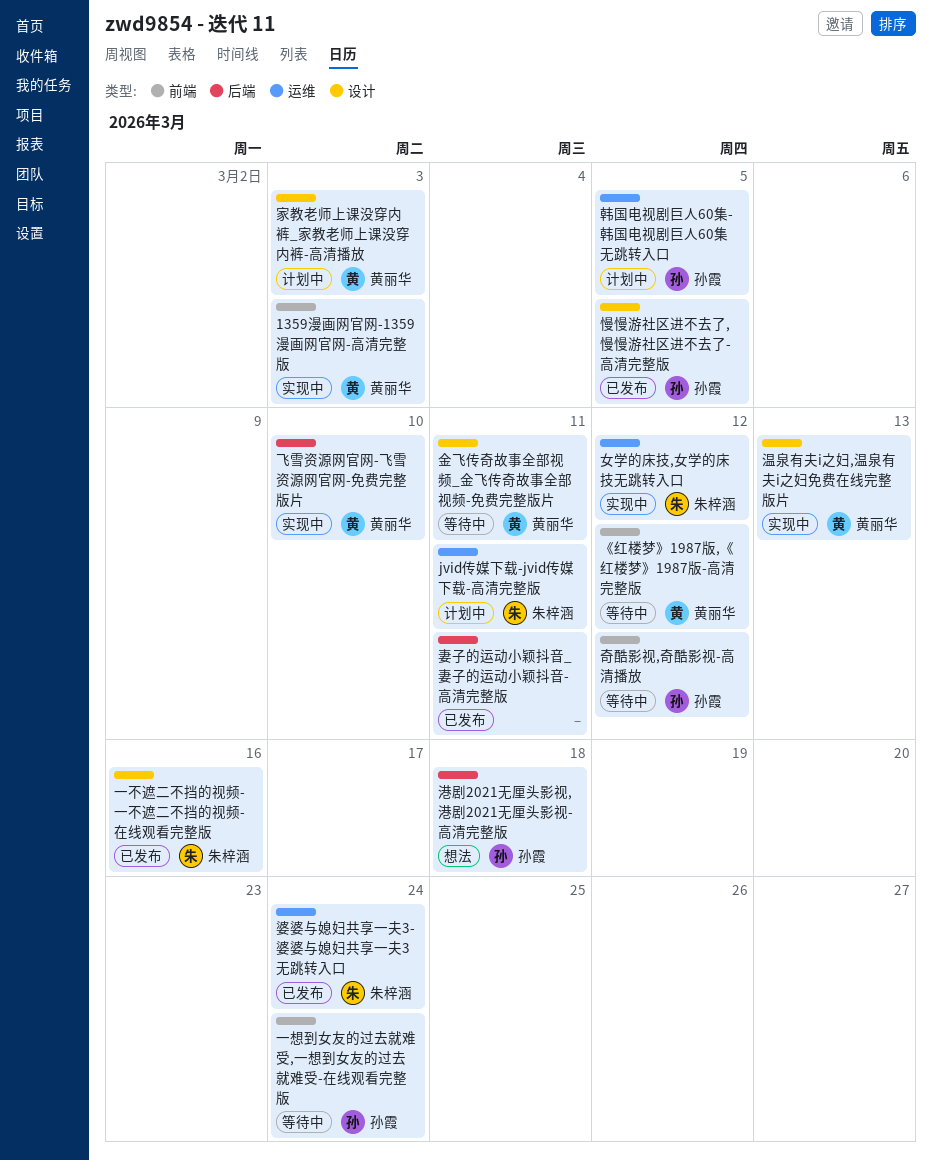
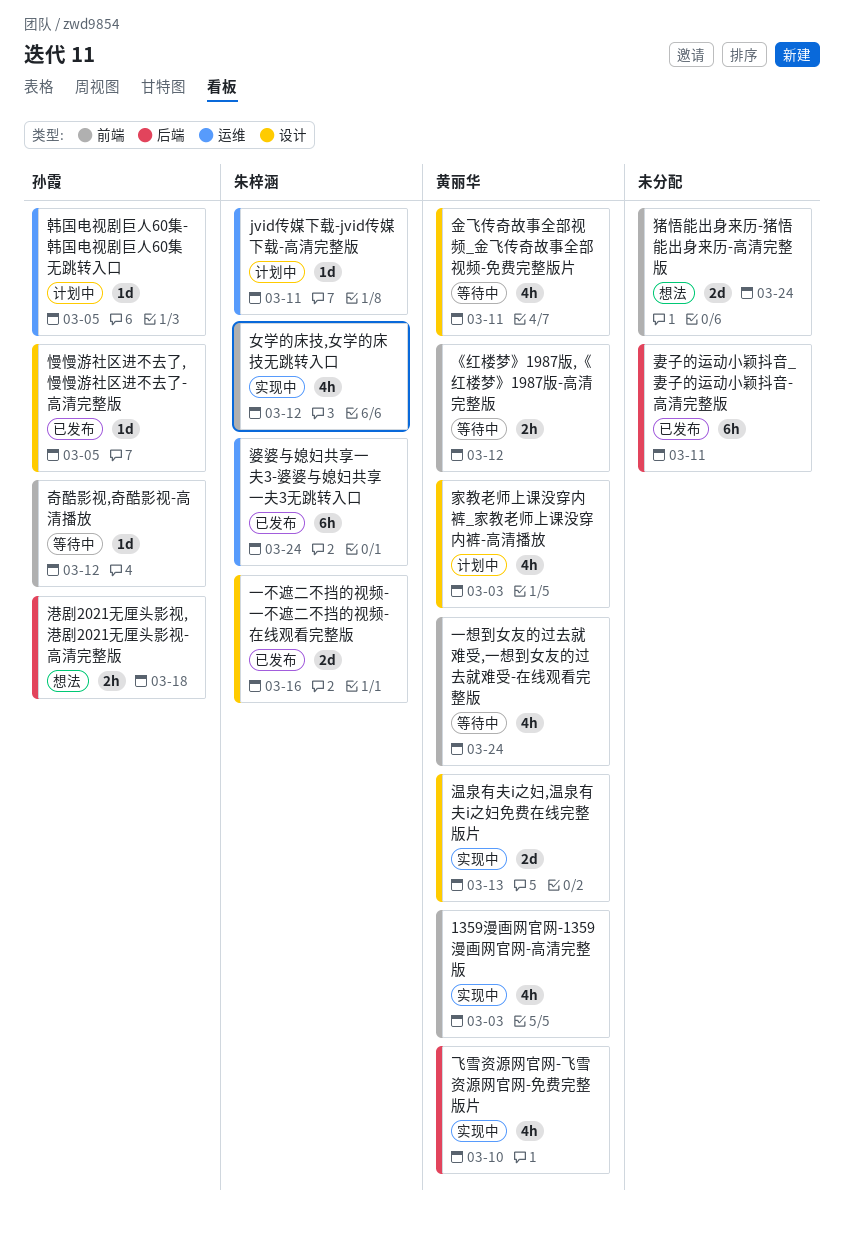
一想到女友的过去就难受,一想到女友的过去就难受-在线观看完整版, owner: 孙霞 -> 黄丽华
女学的床技,女学的床技无跳转入口, label: 运维 -> 前端
猪悟能出身来历-猪悟能出身来历-高清完整版: none -> present

